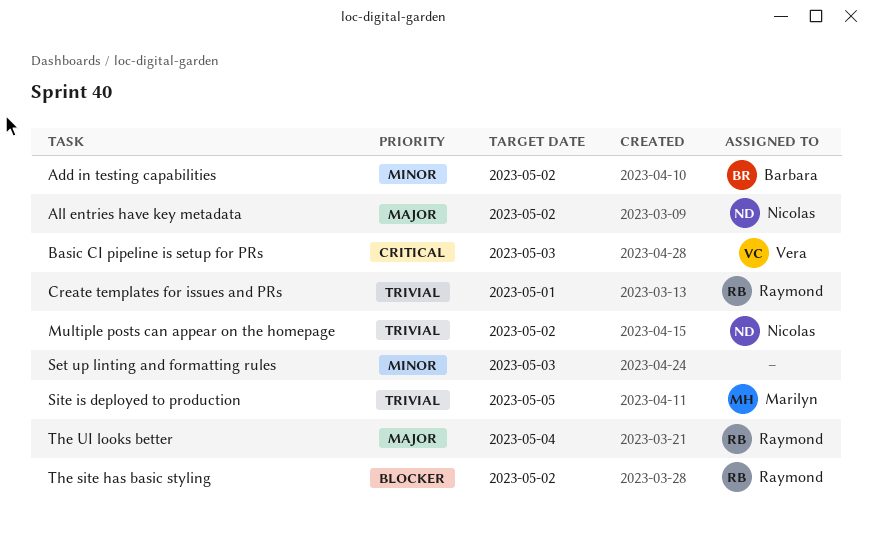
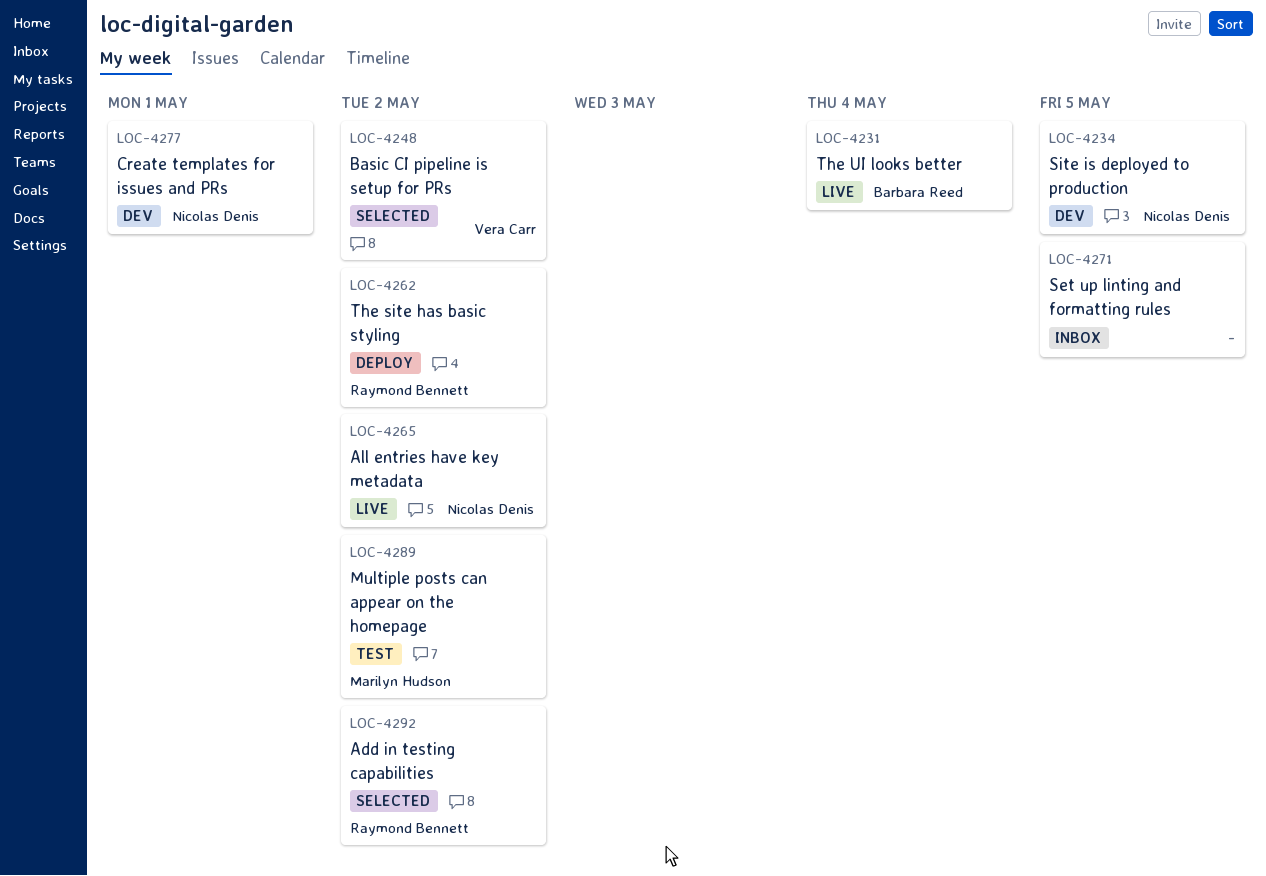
Add in testing capabilities, owner: Barbara Reed -> Raymond Bennett
Basic CI pipeline is setup for PRs, due: May 3 -> May 2
Create templates for issues and PRs, owner: Raymond Bennett -> Nicolas Denis
Multiple posts can appear on the homepage, owner: Nicolas Denis -> Marilyn Hudson
Set up linting and formatting rules, due: May 3 -> May 5
Site is deployed to production, owner: Marilyn Hudson -> Nicolas Denis
The UI looks better, owner: Raymond Bennett -> Barbara Reed

